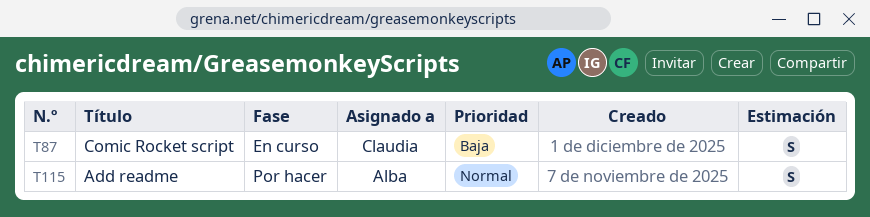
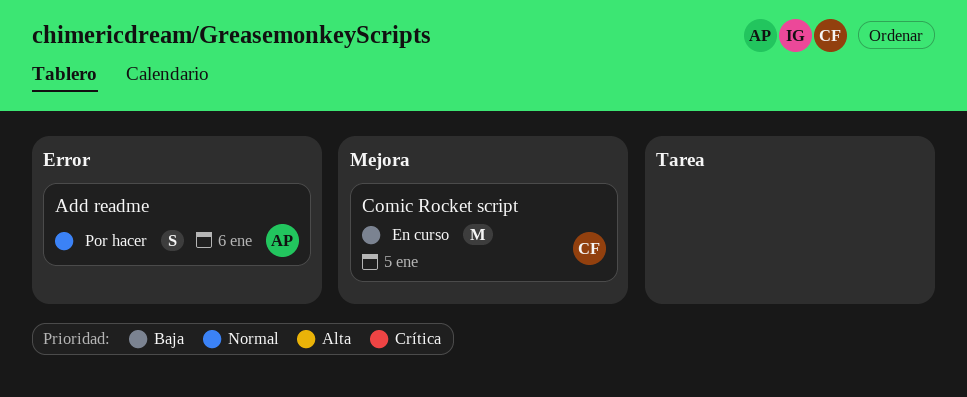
Comic Rocket script, estimate: S -> M

